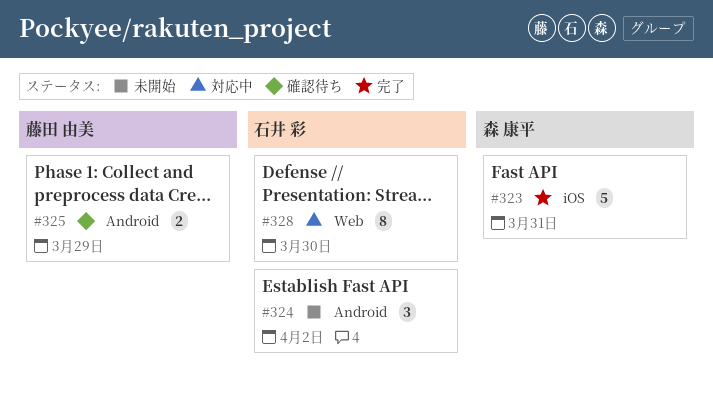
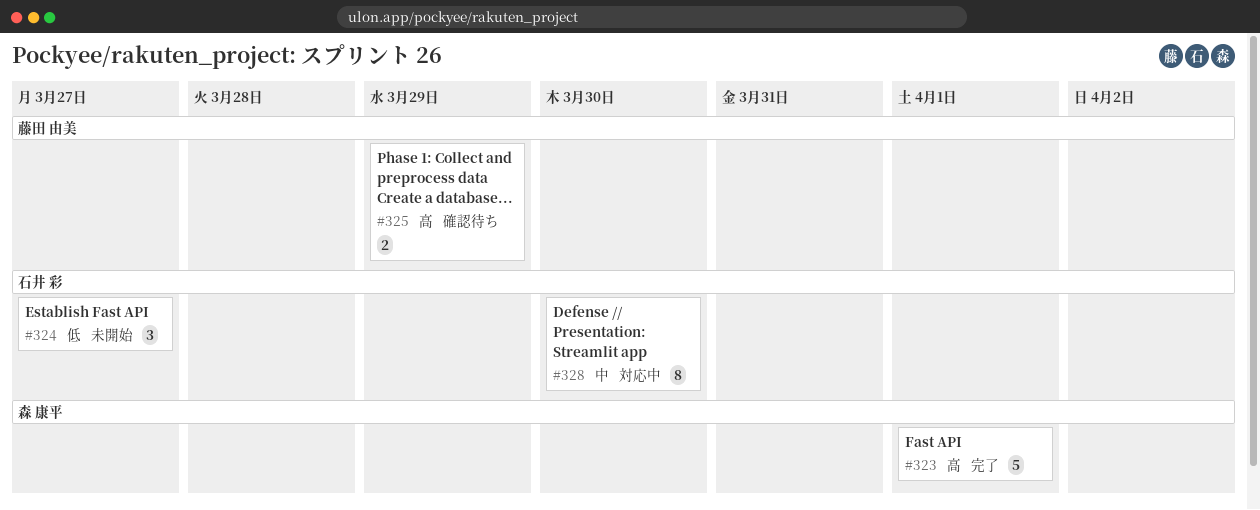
#323, due: Mar 31 -> Apr 1
#324, due: Apr 2 -> Mar 27

